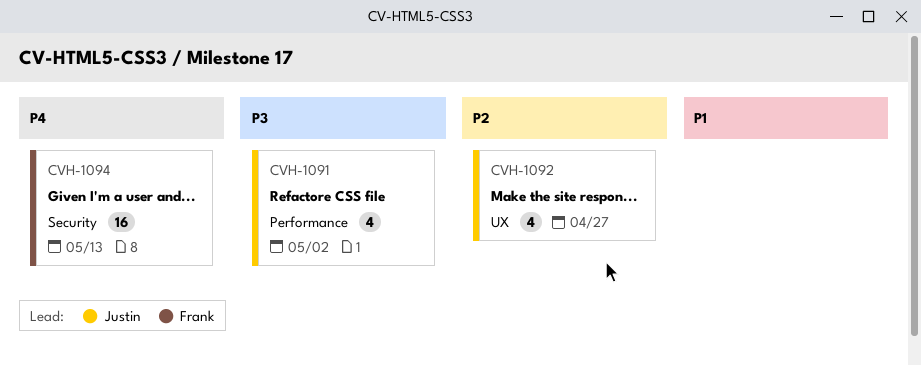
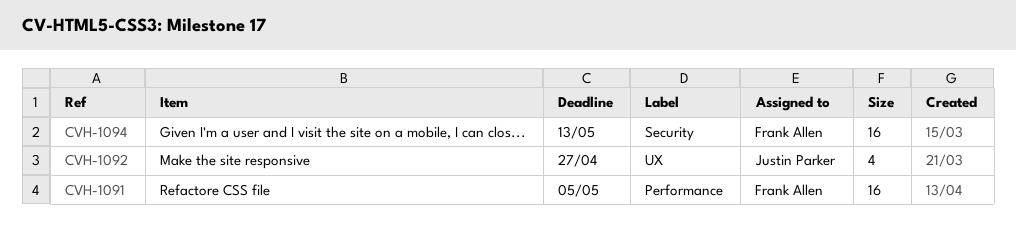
CVH-1091, owner: Justin Parker -> Frank Allen
CVH-1091, estimate: 4 -> 16
CVH-1091, due: May 2 -> May 5

